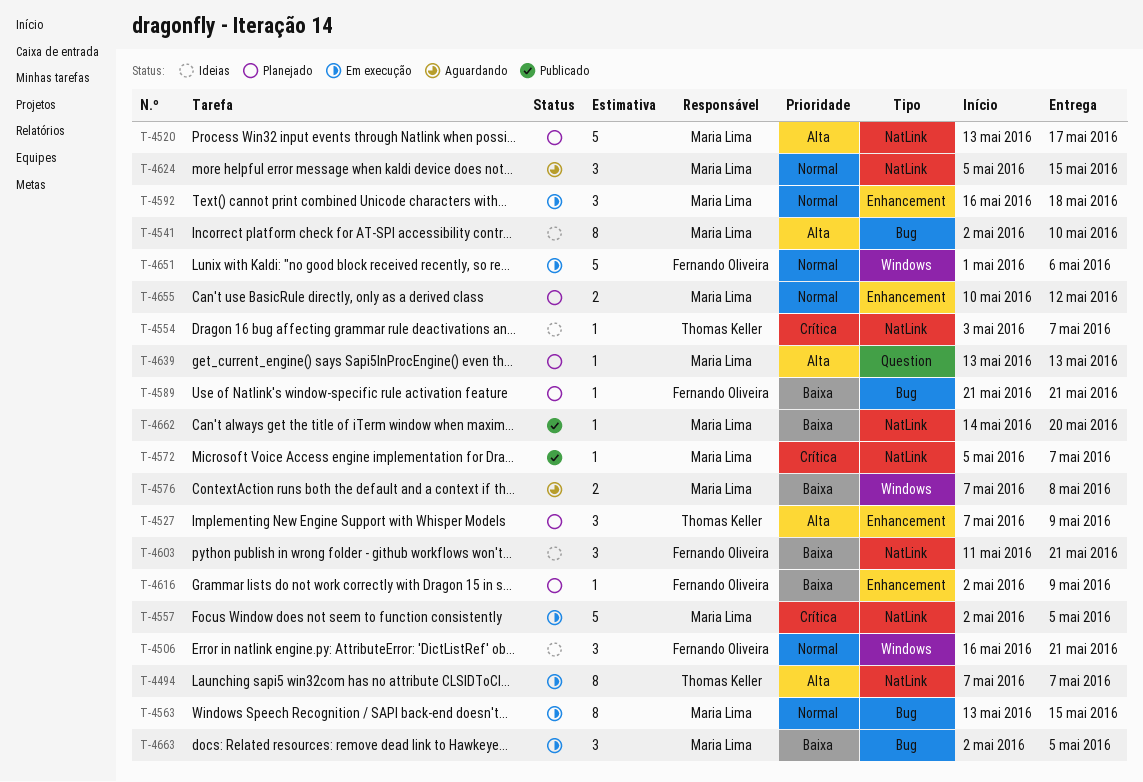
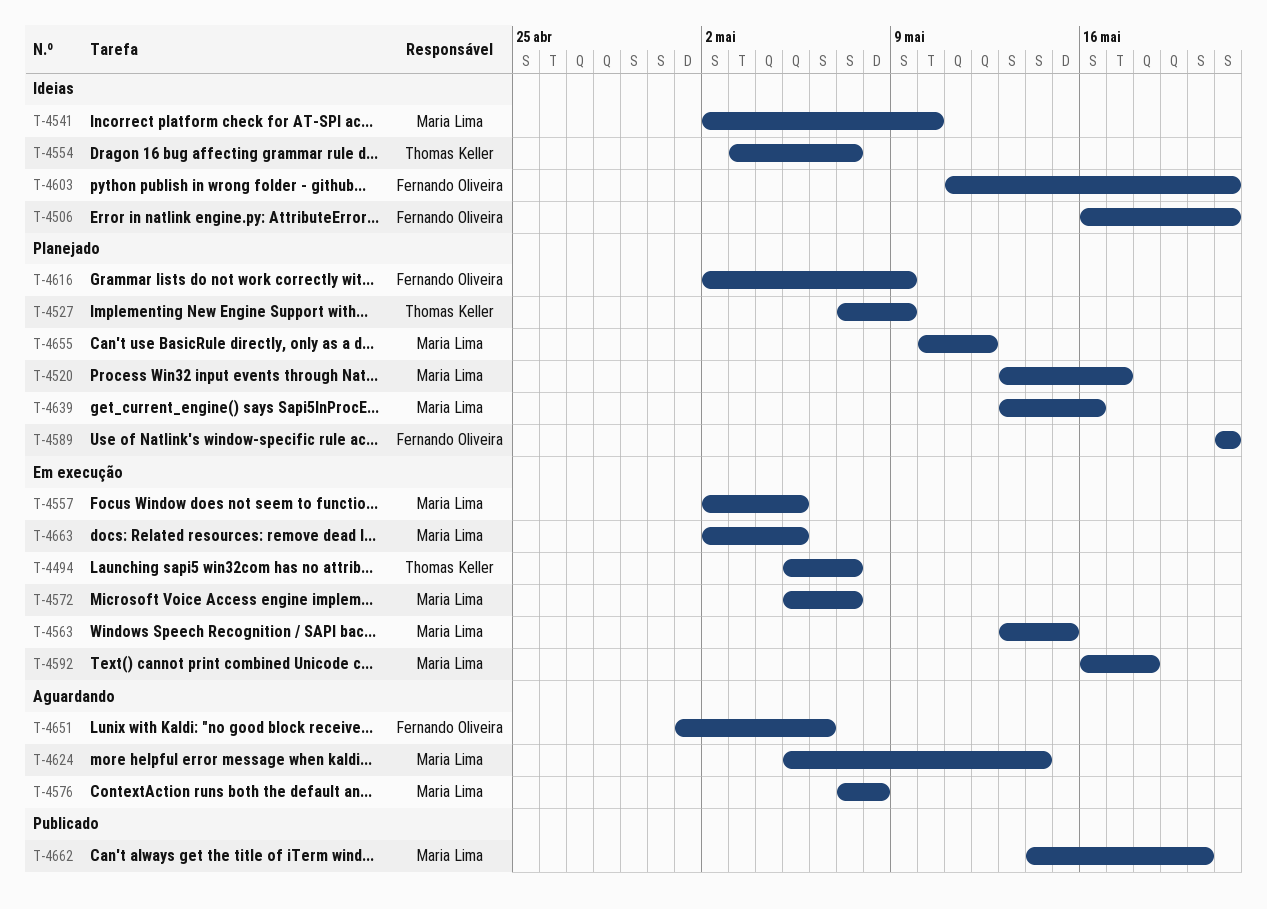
T-4494, start: May 7 -> May 5
T-4572, status: Publicado -> Em execução
T-4624, due: May 15 -> May 14
T-4639, due: May 13 -> May 16
T-4651, status: Em execução -> Aguardando

